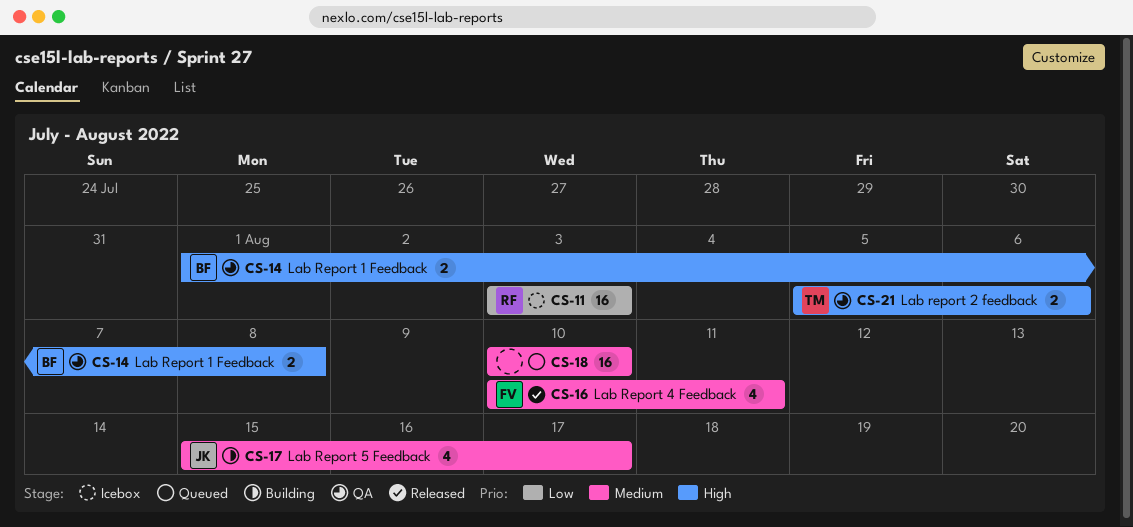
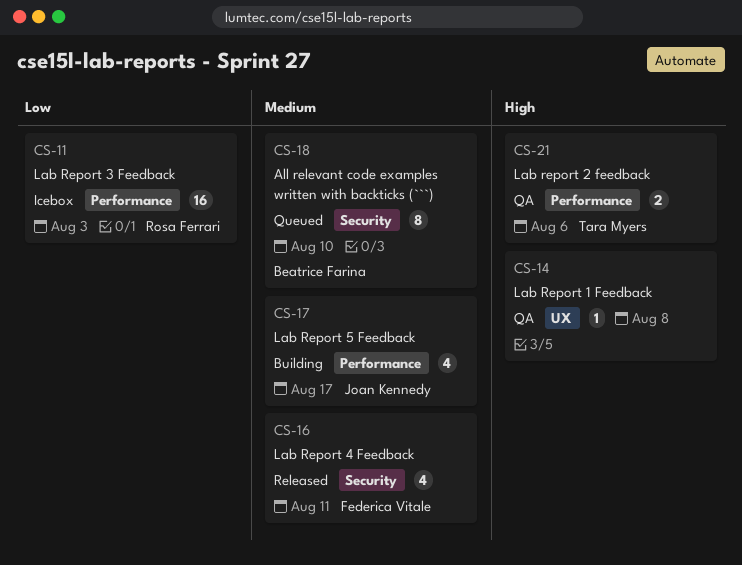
CS-14, owner: Beatrice Farina -> none
CS-14, estimate: 2 -> 1
CS-18, owner: none -> Beatrice Farina
CS-18, estimate: 16 -> 8

